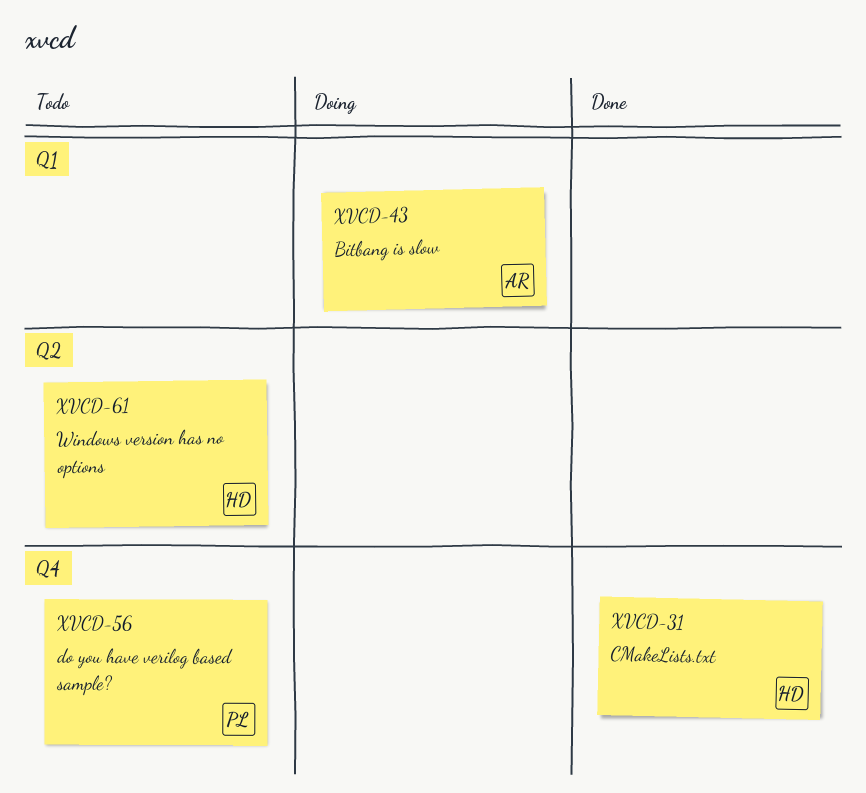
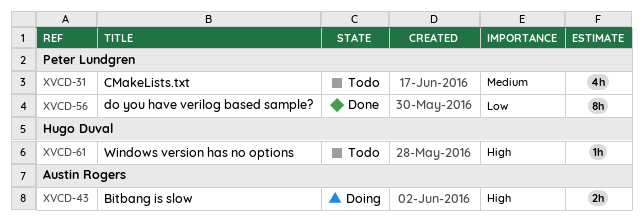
XVCD-31, status: Done -> Todo
XVCD-31, owner: Hugo Duval -> Peter Lundgren
XVCD-56, status: Todo -> Done

